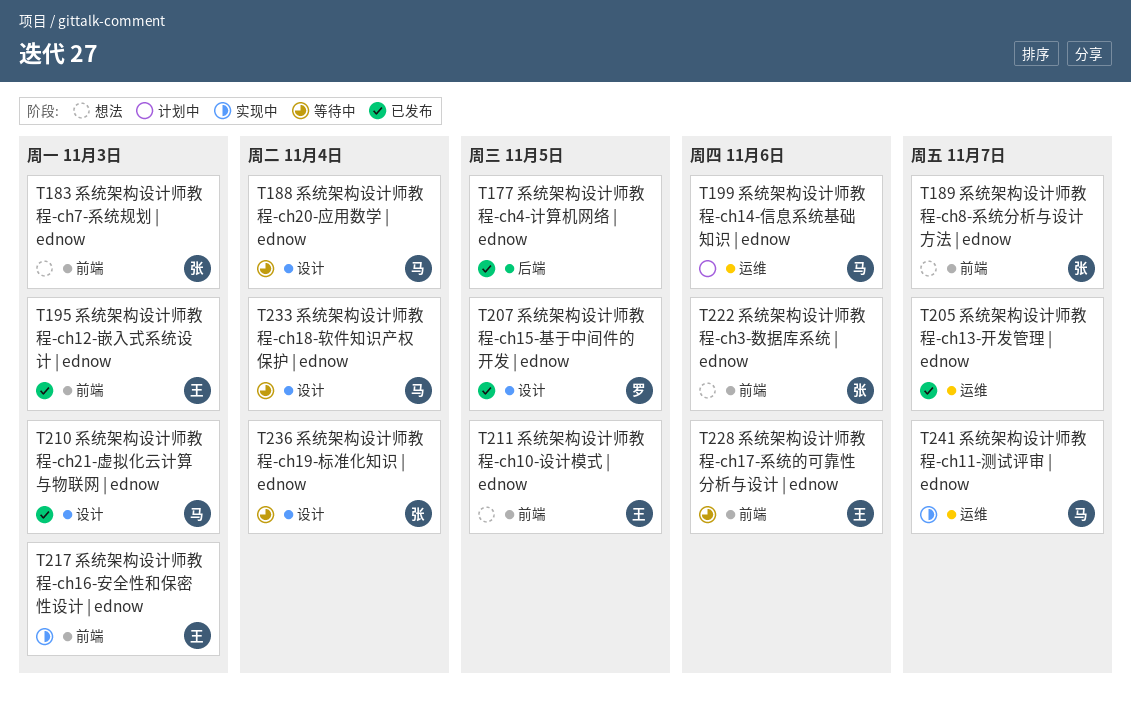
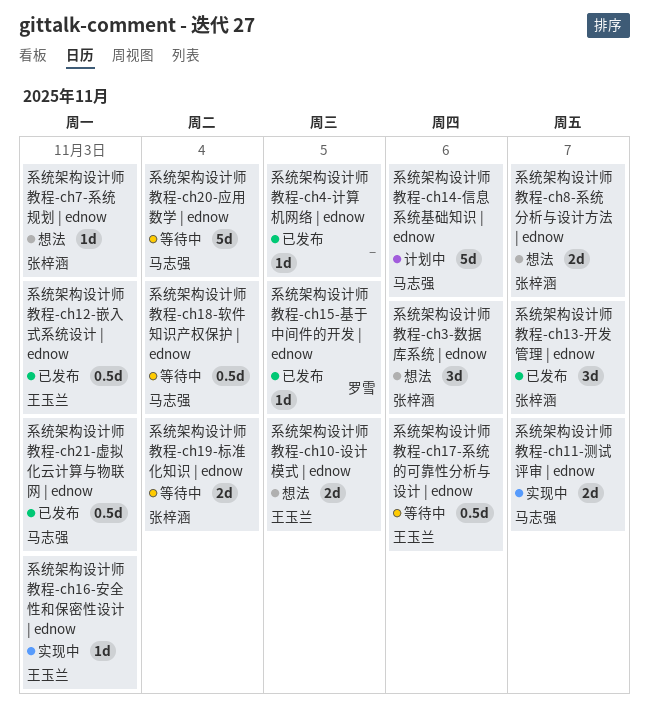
系统架构设计师教程-ch13-开发管理 | ednow, owner: none -> 张梓涵

